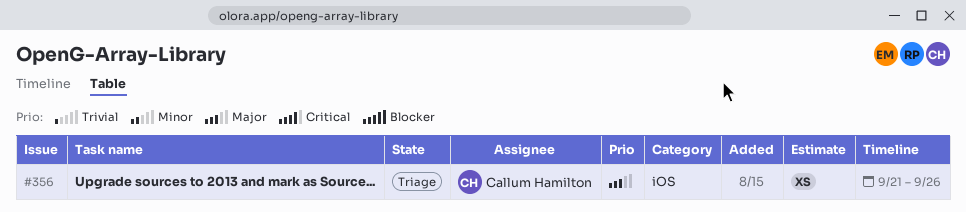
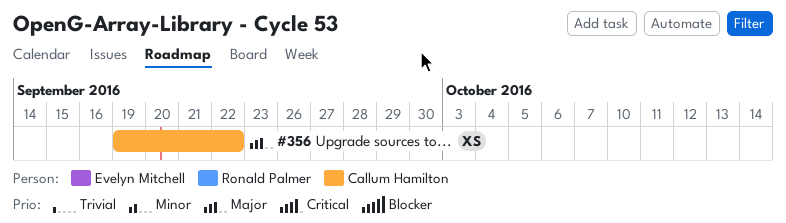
#356, start: Sep 21 -> Sep 19
#356, due: Sep 26 -> Sep 22

